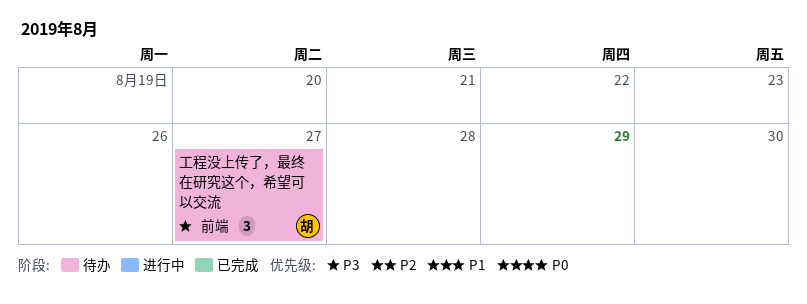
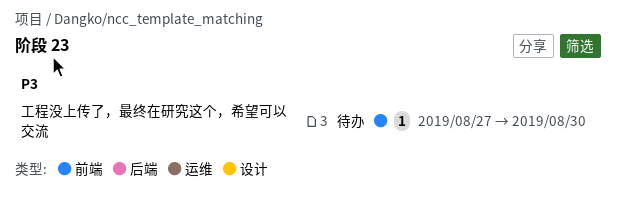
工程没上传了，最终在研究这个，希望可以交流, estimate: 3 -> 1
工程没上传了，最终在研究这个，希望可以交流, due: Aug 27 -> Aug 30

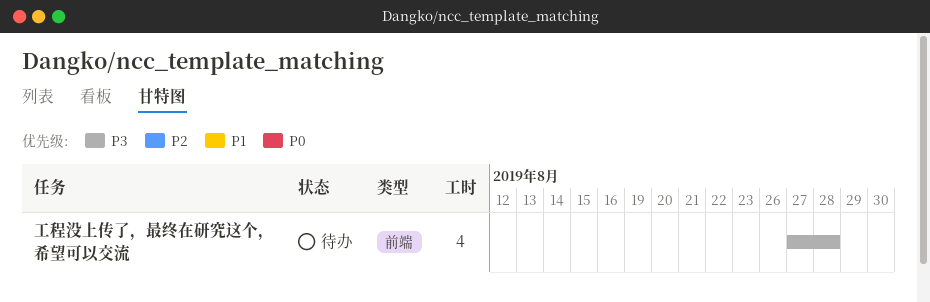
工程没上传了，最终在研究这个，希望可以交流, estimate: 1 -> 4
工程没上传了，最终在研究这个，希望可以交流, due: Aug 30 -> Aug 28

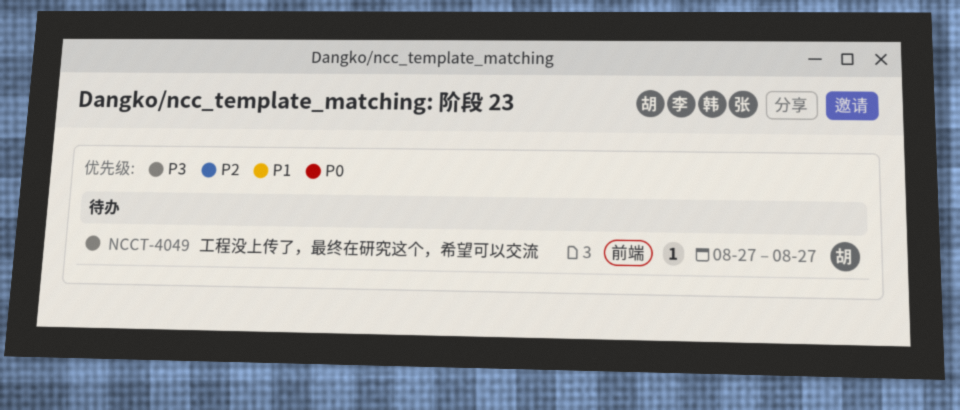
工程没上传了，最终在研究这个，希望可以交流, estimate: 4 -> 1
工程没上传了，最终在研究这个，希望可以交流, due: Aug 28 -> Aug 27

